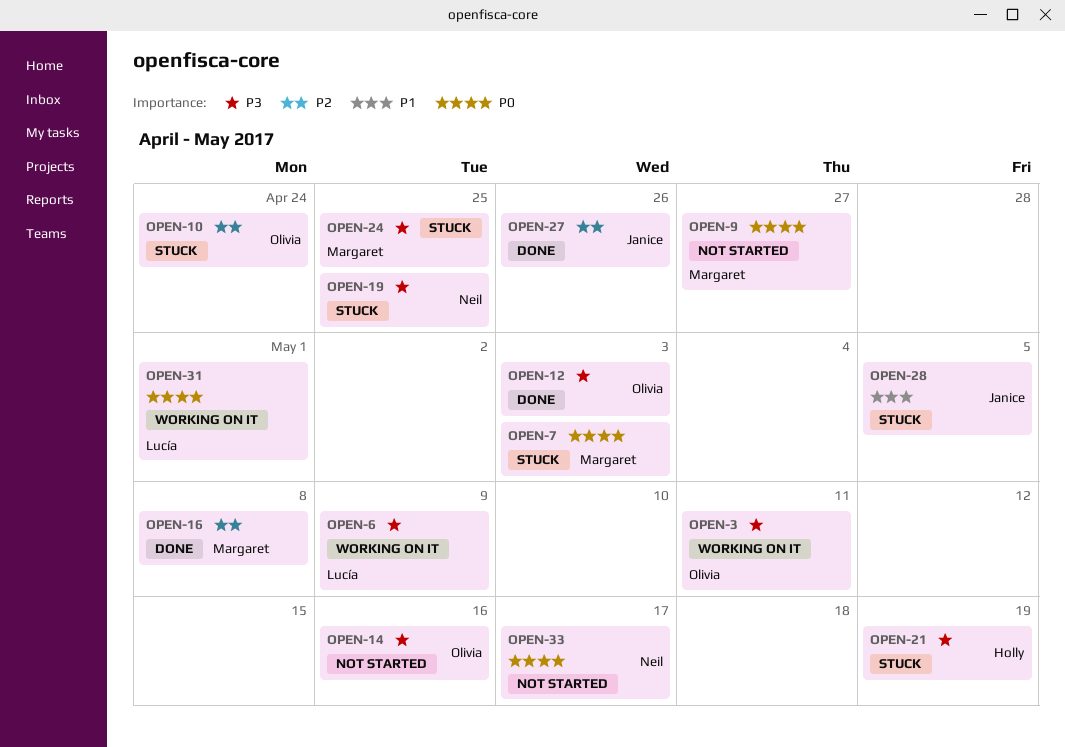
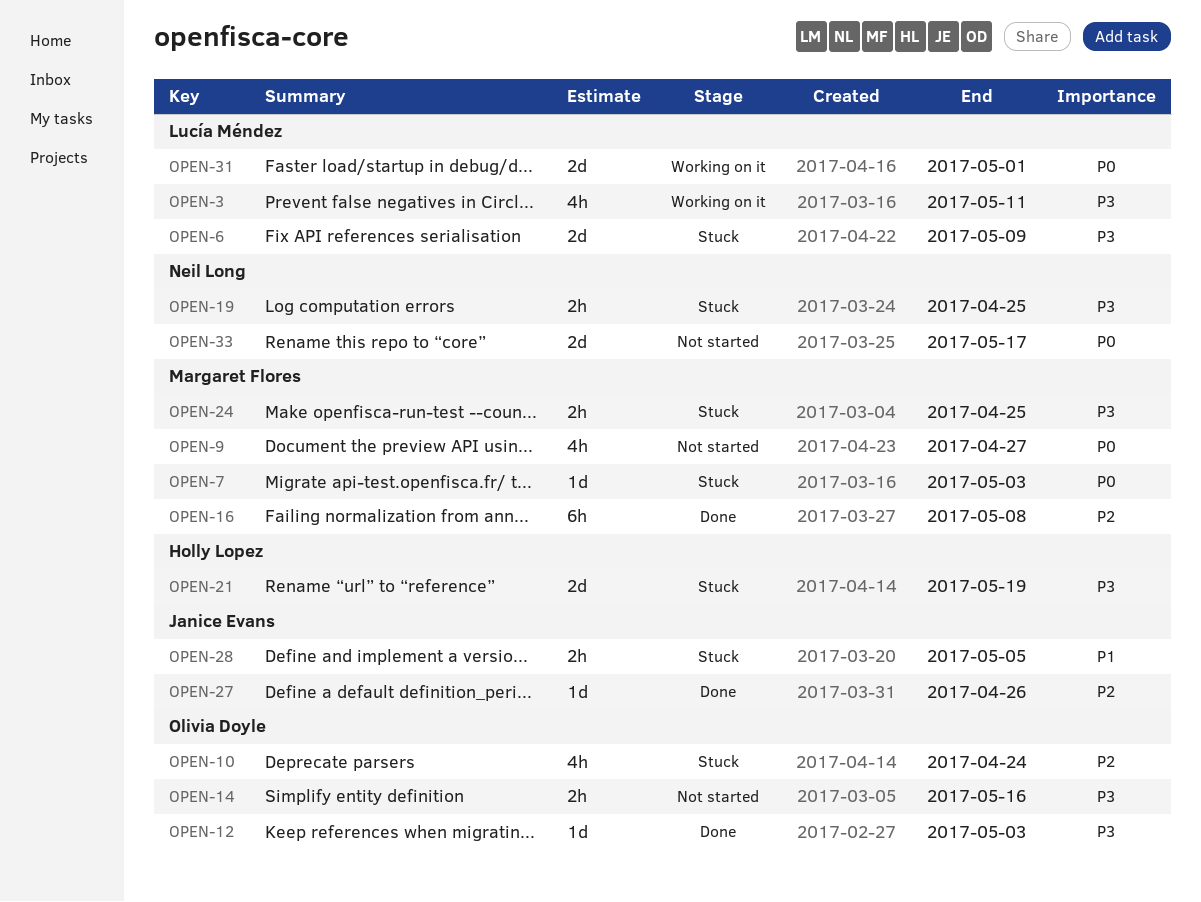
OPEN-3, owner: Olivia Doyle -> Lucía Méndez
OPEN-6, status: Working on it -> Stuck

